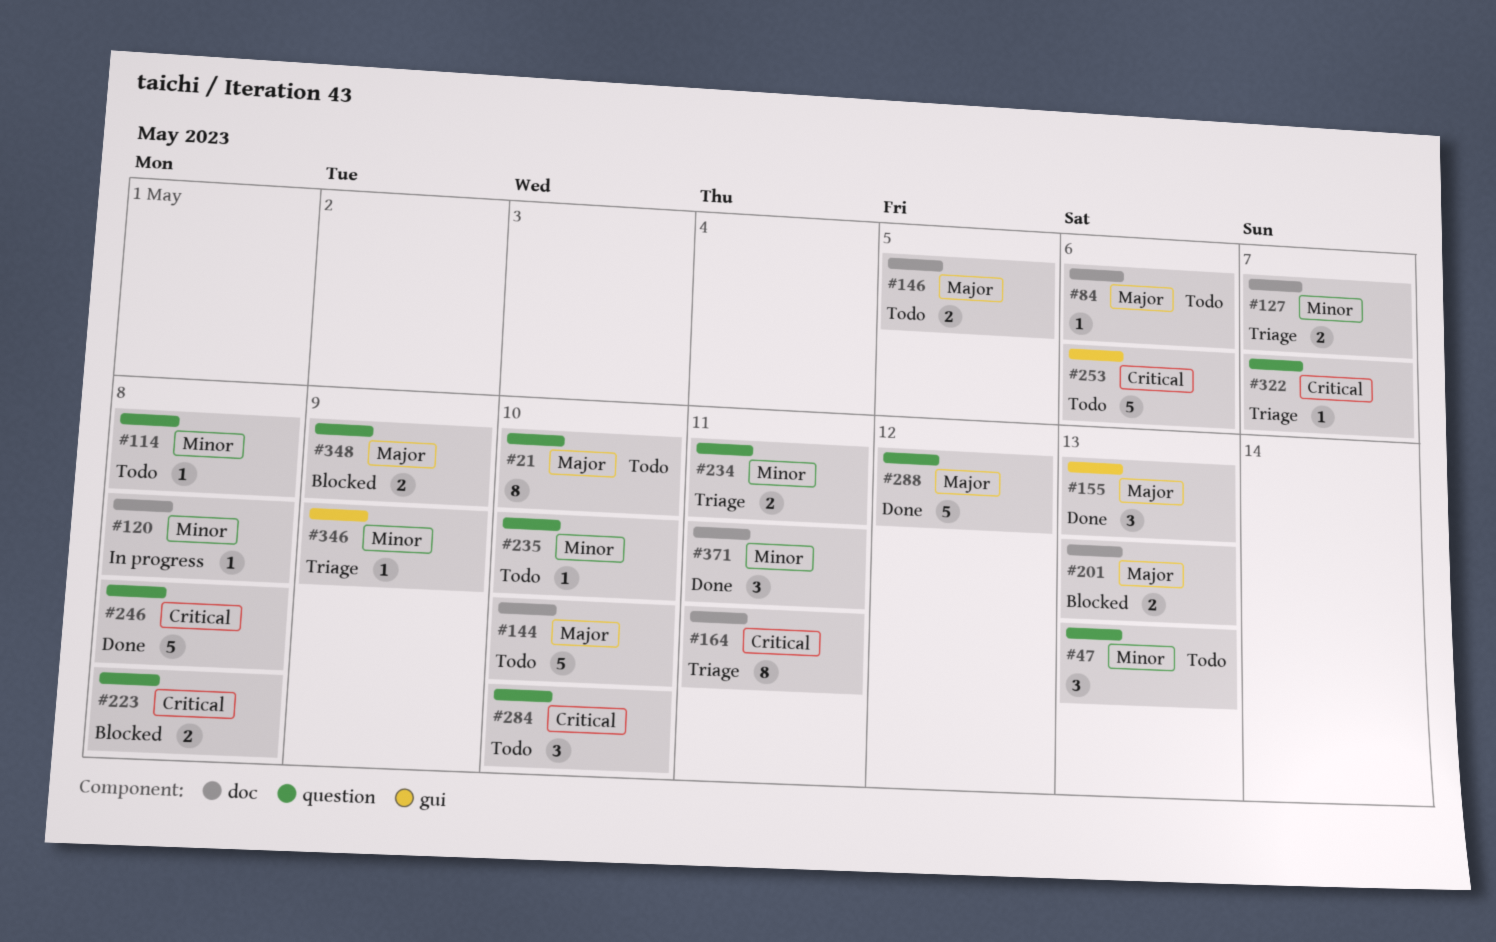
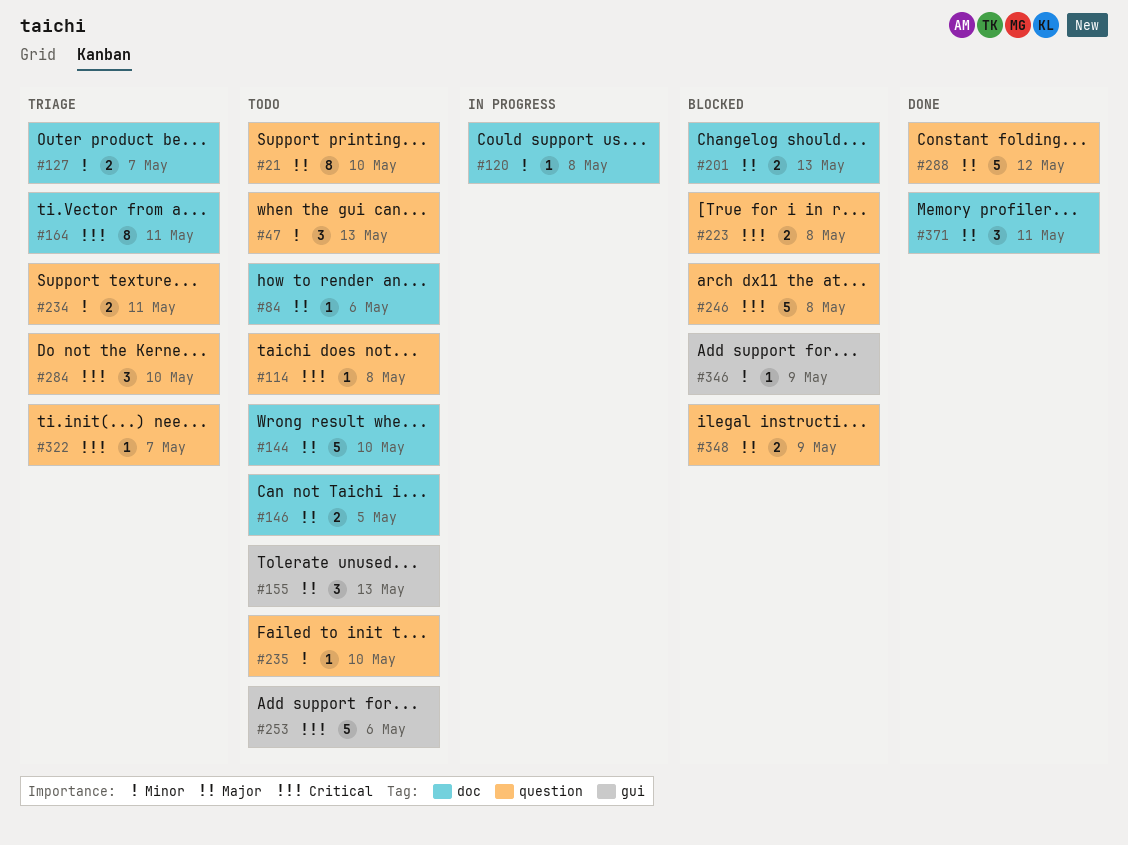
#114, priority: Minor -> Critical
#155, status: Done -> Todo
#246, status: Done -> Blocked
#284, status: Todo -> Triage
#346, status: Triage -> Blocked
#371, priority: Minor -> Major

